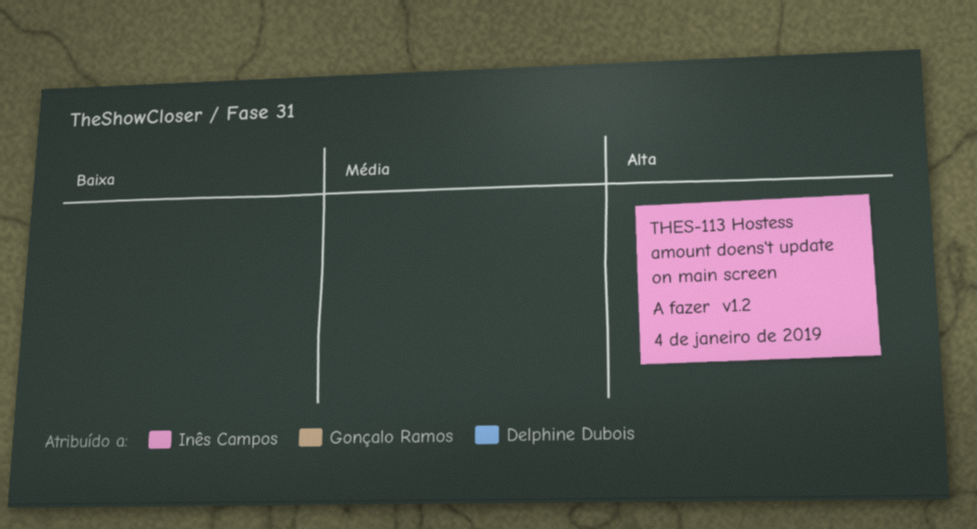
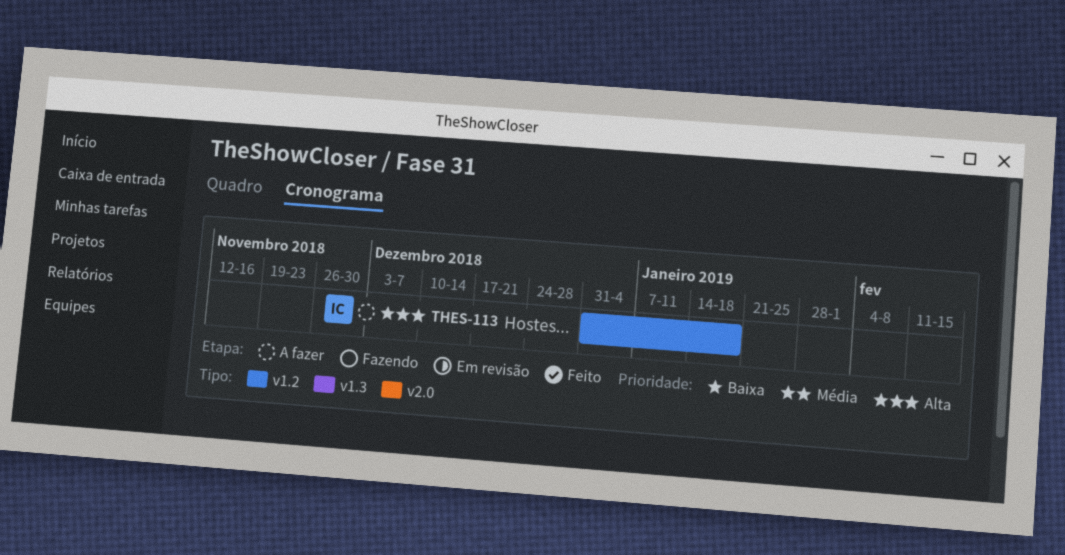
THES-113, due: Jan 4 -> Jan 18

